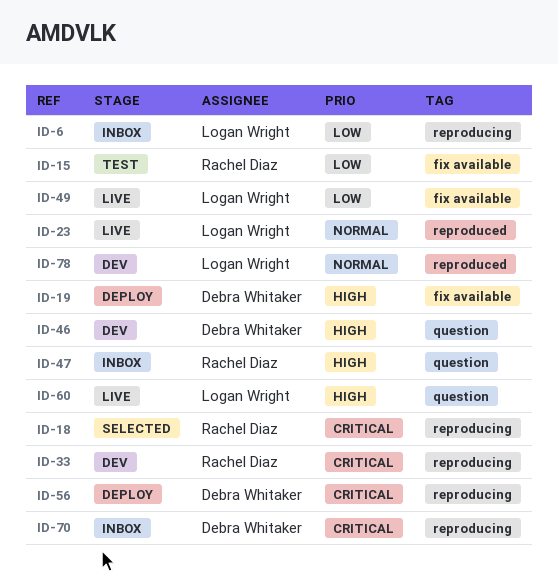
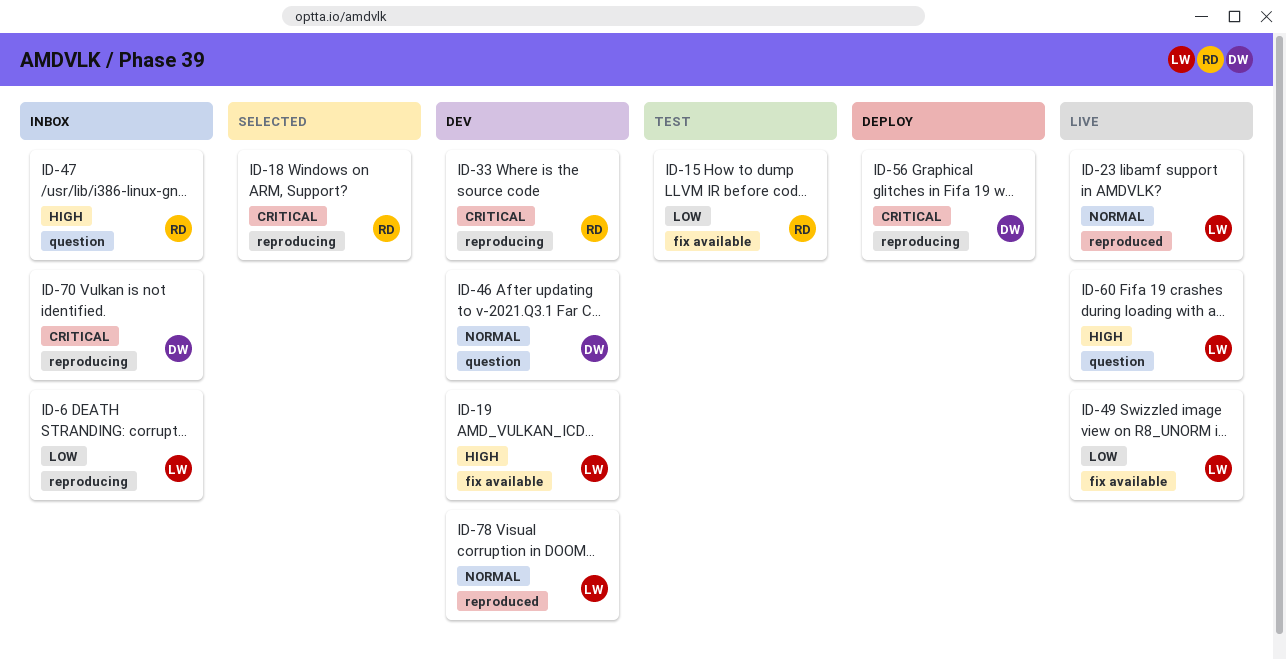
ID-19, status: Deploy -> Dev
ID-19, owner: Debra Whitaker -> Logan Wright
ID-46, priority: High -> Normal

